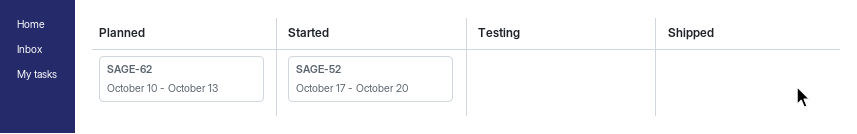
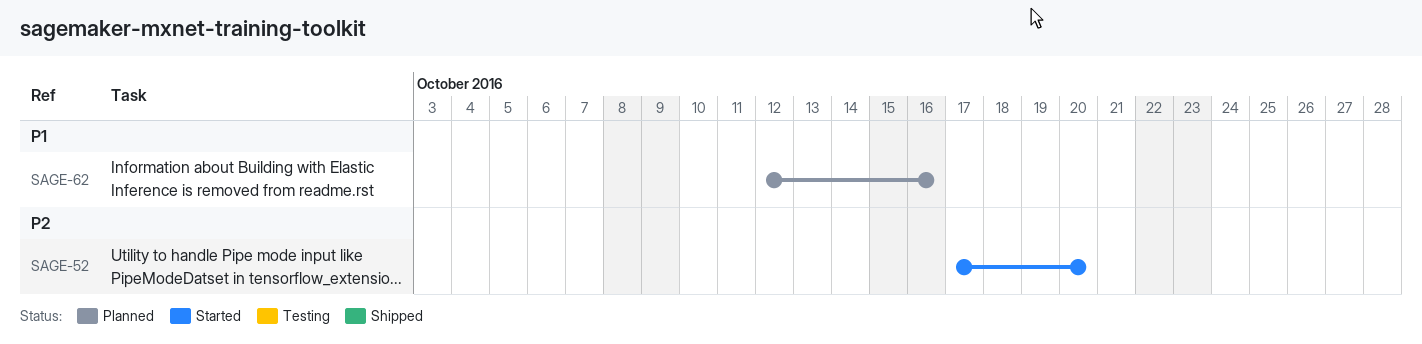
SAGE-62, start: Oct 10 -> Oct 12
SAGE-62, due: Oct 13 -> Oct 16

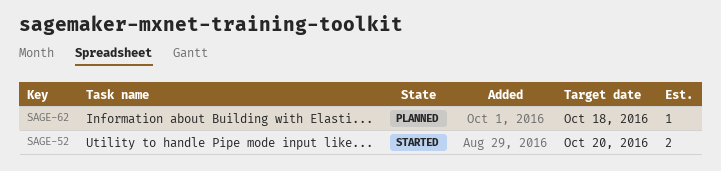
SAGE-62, due: Oct 16 -> Oct 18

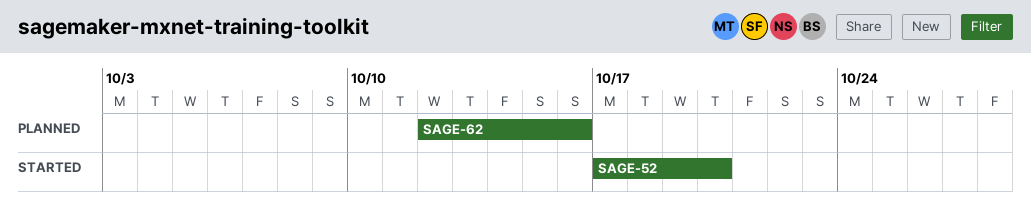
SAGE-62, due: Oct 18 -> Oct 16

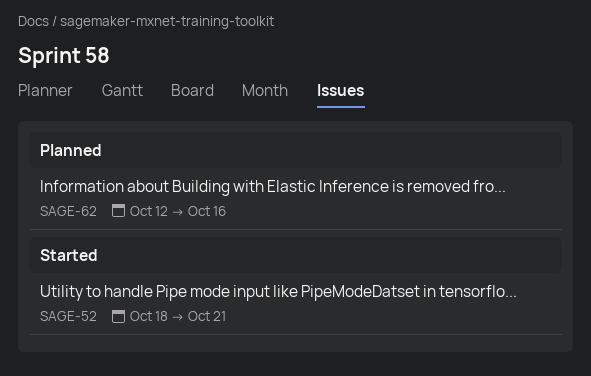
SAGE-52, start: Oct 17 -> Oct 18
SAGE-52, due: Oct 20 -> Oct 21

